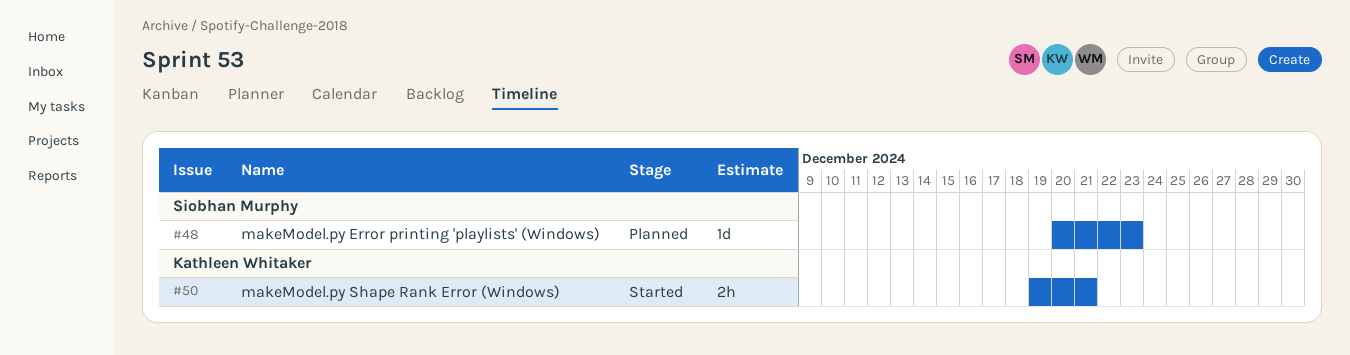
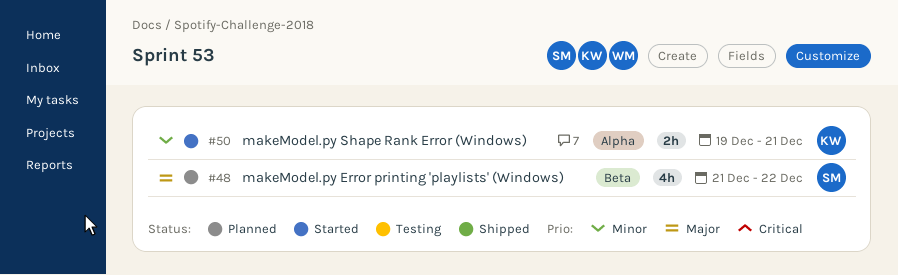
#48, estimate: 1d -> 4h
#48, start: Dec 20 -> Dec 21
#48, due: Dec 23 -> Dec 22

